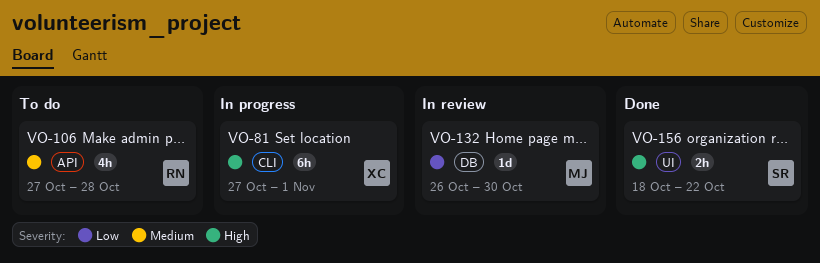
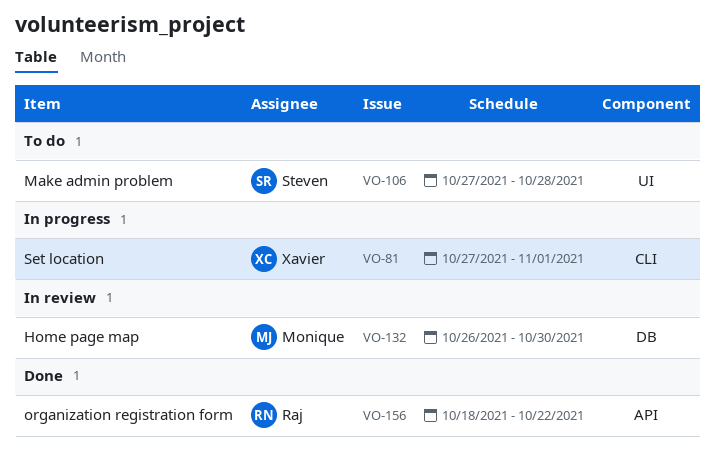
VO-106, owner: Raj -> Steven
VO-106, label: API -> UI
VO-156, owner: Steven -> Raj
VO-156, label: UI -> API

